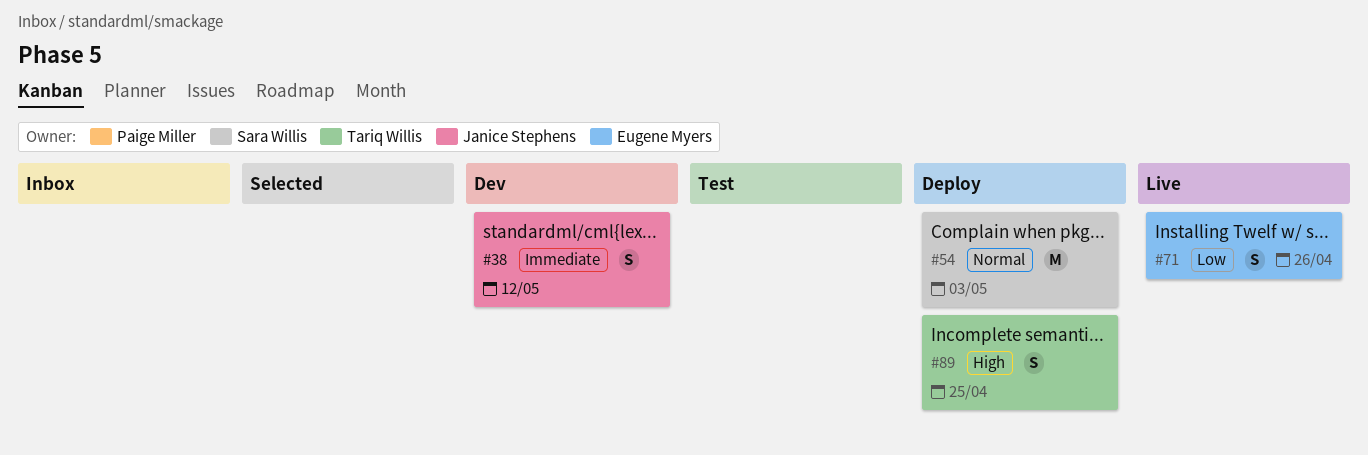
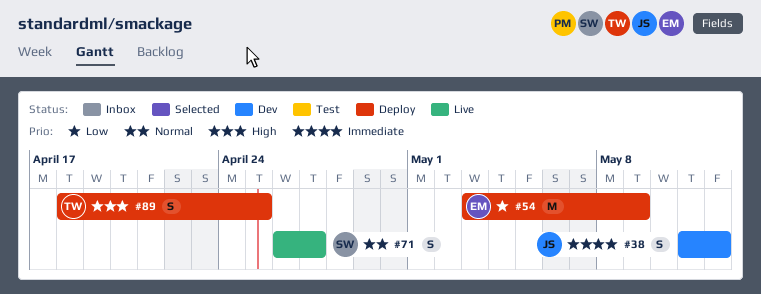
#54, owner: Sara Willis -> Eugene Myers
#54, priority: Normal -> Low
#54, due: May 3 -> May 9
#71, owner: Eugene Myers -> Sara Willis
#71, priority: Low -> Normal
#71, due: Apr 26 -> Apr 27

